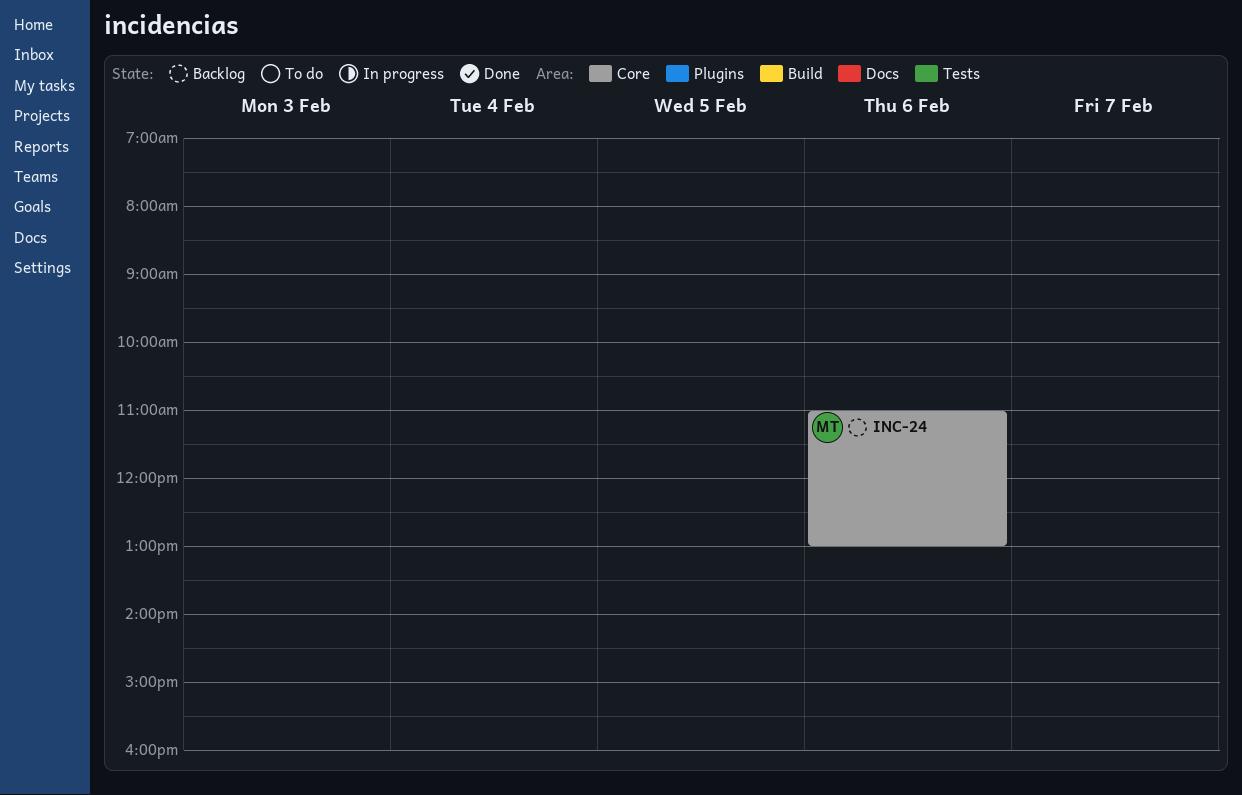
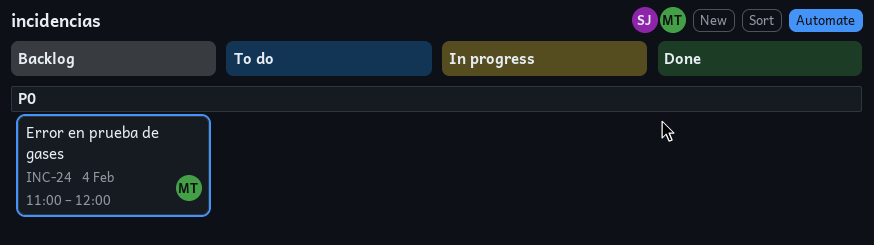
INC-24, day: Feb 6 -> Feb 4
INC-24, ends: 13:00 -> 12:00

